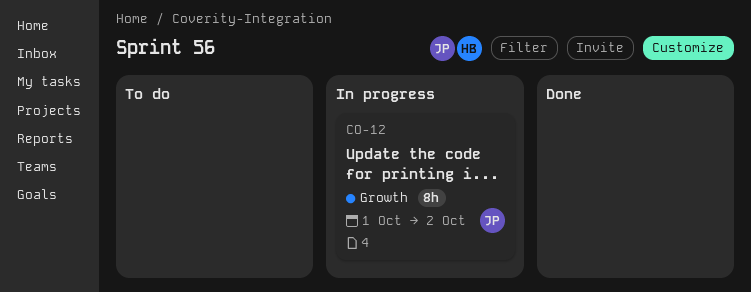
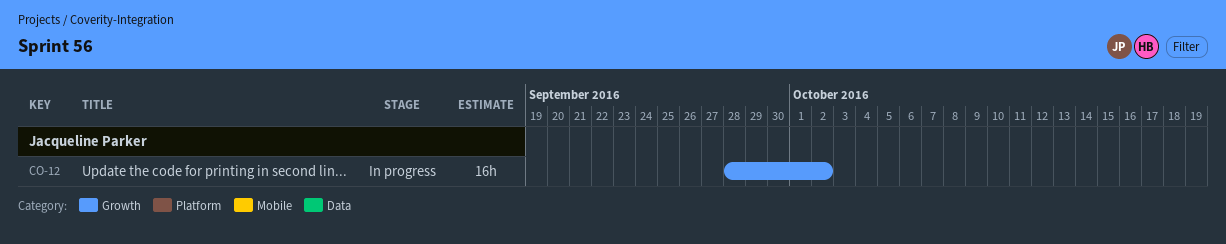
CO-12, estimate: 8h -> 16h
CO-12, start: Oct 1 -> Sep 28

